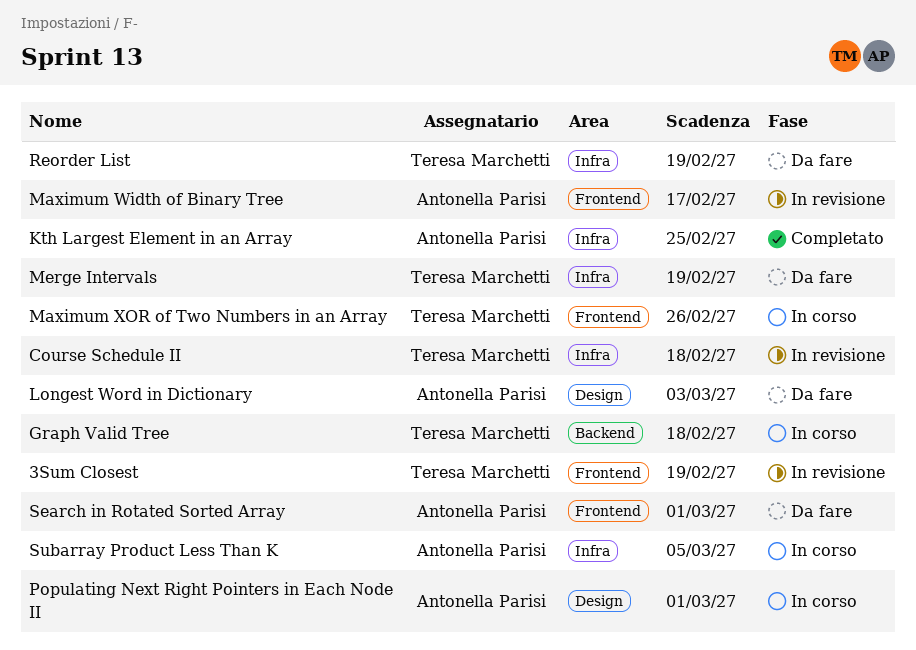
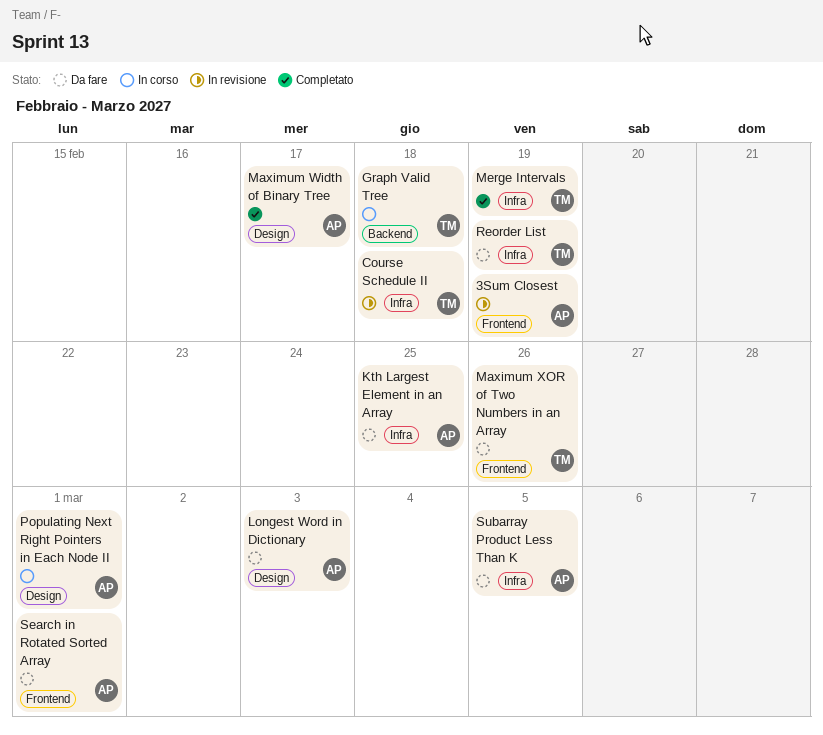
3Sum Closest, owner: Teresa Marchetti -> Antonella Parisi
Kth Largest Element in an Array, status: Completato -> Da fare
Maximum Width of Binary Tree, status: In revisione -> Completato
Maximum Width of Binary Tree, label: Frontend -> Design
Maximum XOR of Two Numbers in an Array, status: In corso -> Da fare
Merge Intervals, status: Da fare -> Completato
Subarray Product Less Than K, status: In corso -> Da fare

